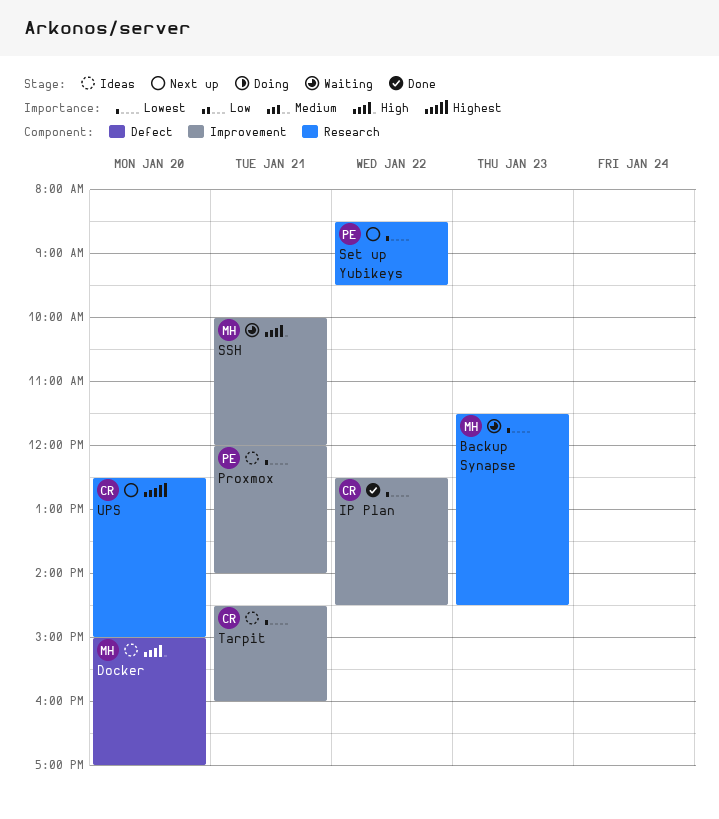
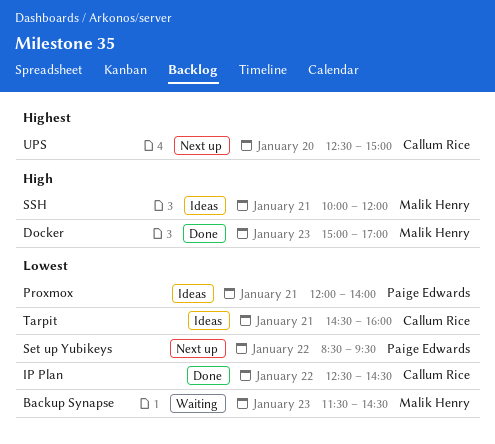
Docker, status: Ideas -> Done
Docker, day: Jan 20 -> Jan 23
SSH, status: Waiting -> Ideas

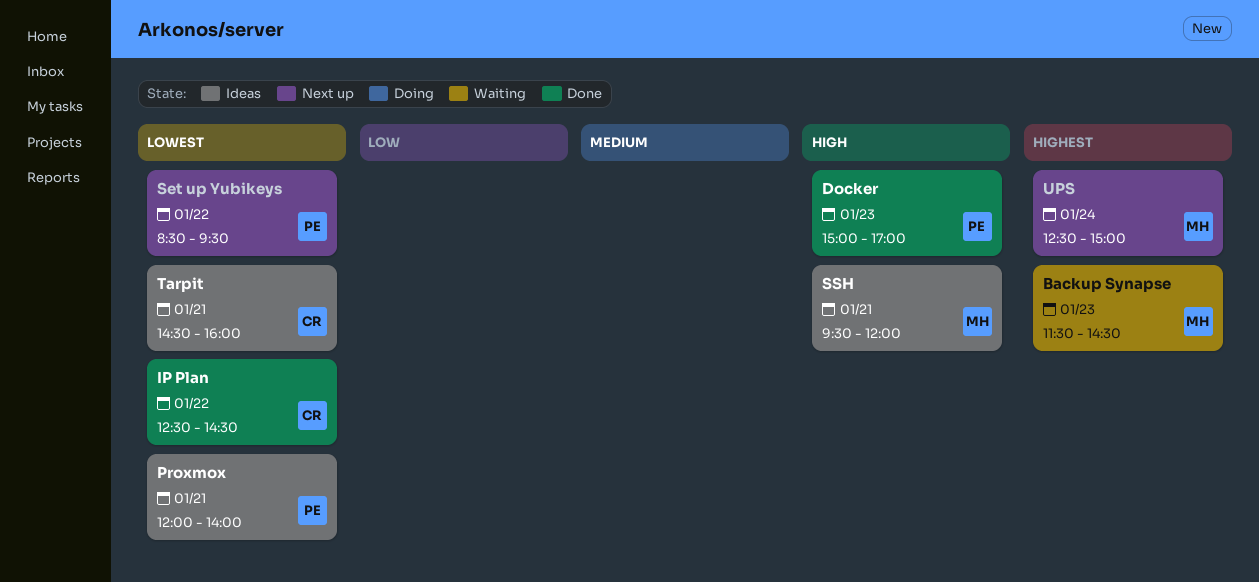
Backup Synapse, priority: Lowest -> Highest
Docker, owner: Malik Henry -> Paige Edwards
SSH, begins: 10:00 -> 09:30
UPS, owner: Callum Rice -> Malik Henry
UPS, day: Jan 20 -> Jan 24

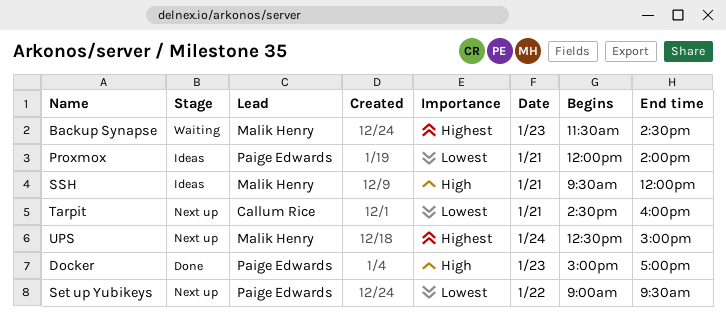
IP Plan: present -> none
Set up Yubikeys, begins: 08:30 -> 09:00
Tarpit, status: Ideas -> Next up

